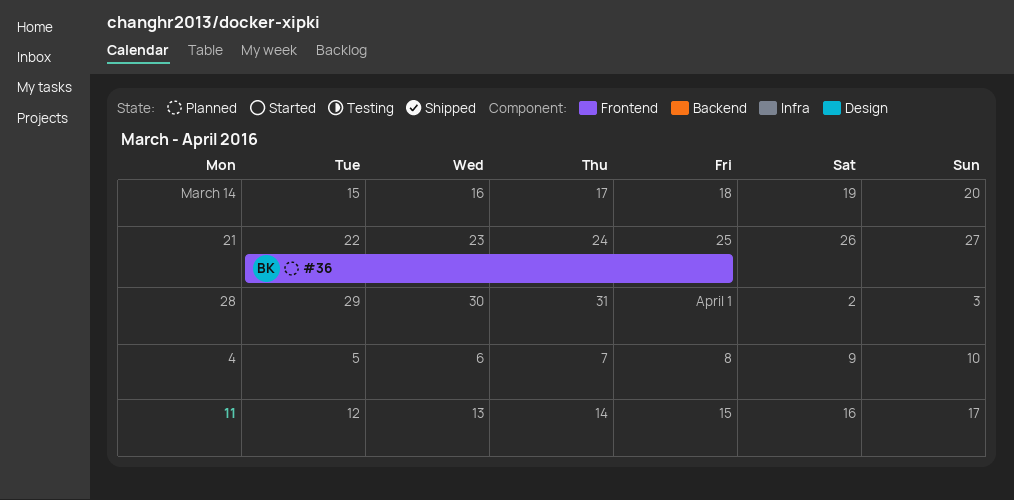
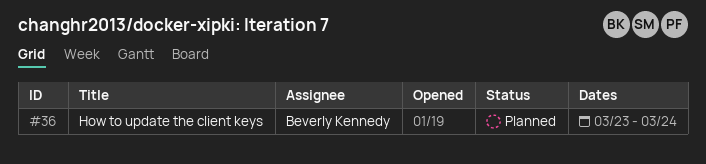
#36, start: Mar 22 -> Mar 23
#36, due: Mar 25 -> Mar 24

